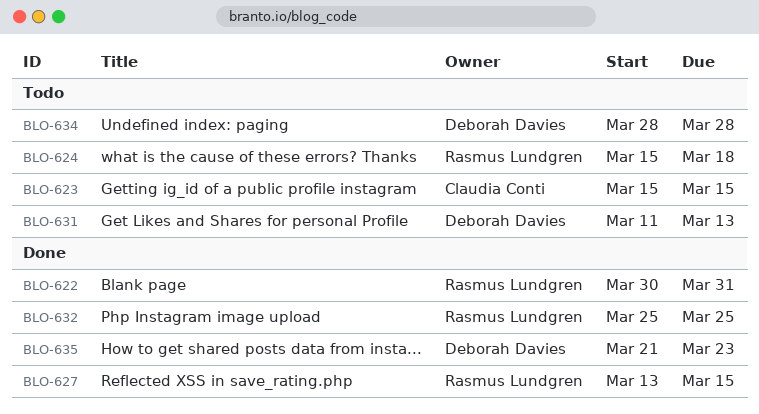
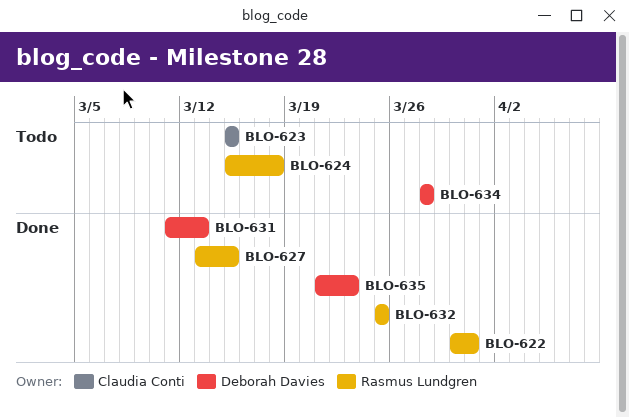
BLO-631, status: Todo -> Done

